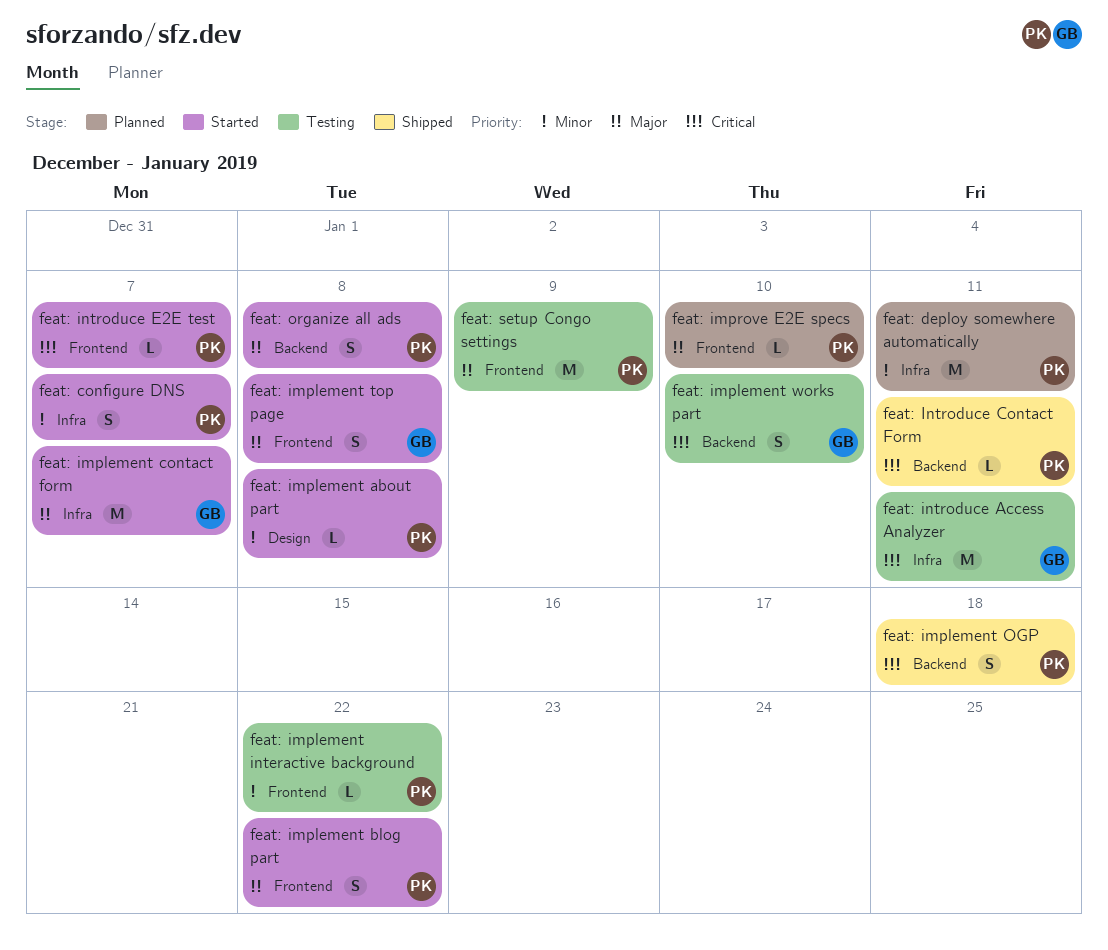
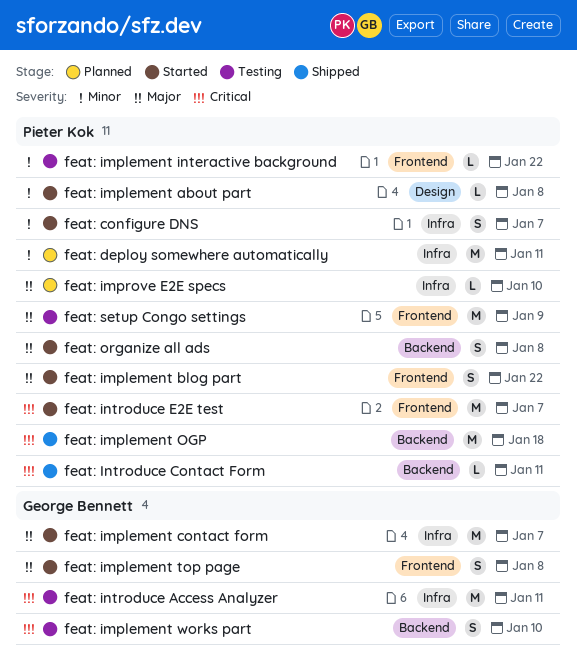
feat: implement OGP, estimate: S -> M
feat: improve E2E specs, label: Frontend -> Infra
feat: introduce E2E test, estimate: L -> M

